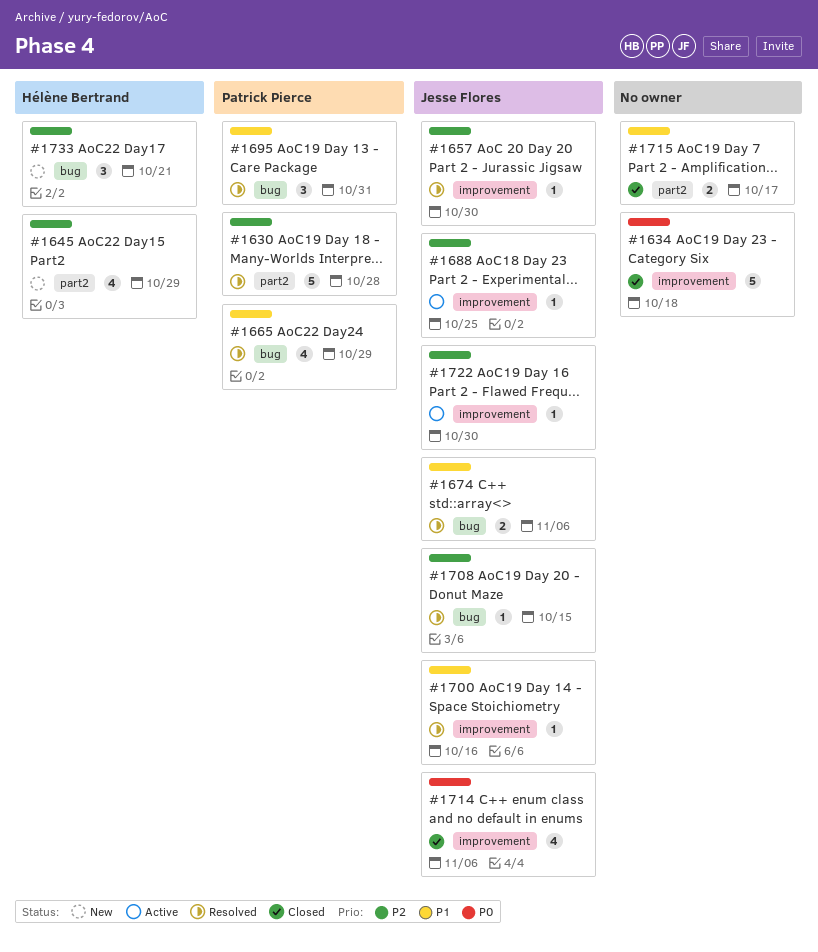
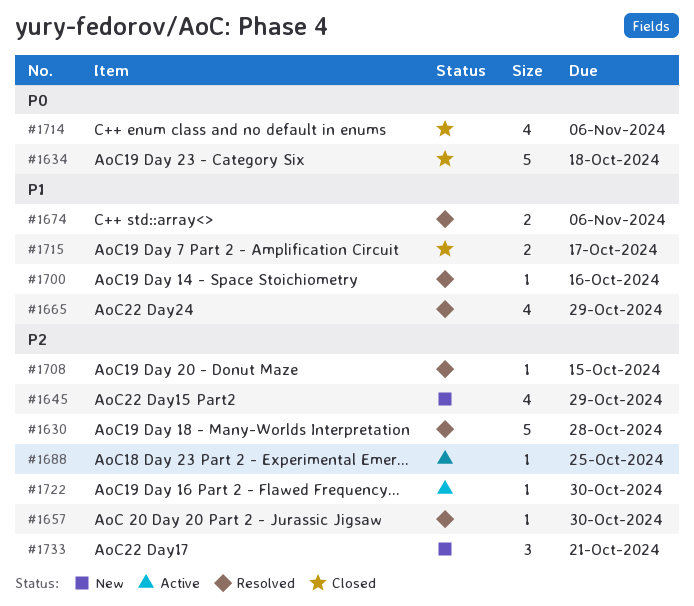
#1695: present -> none

